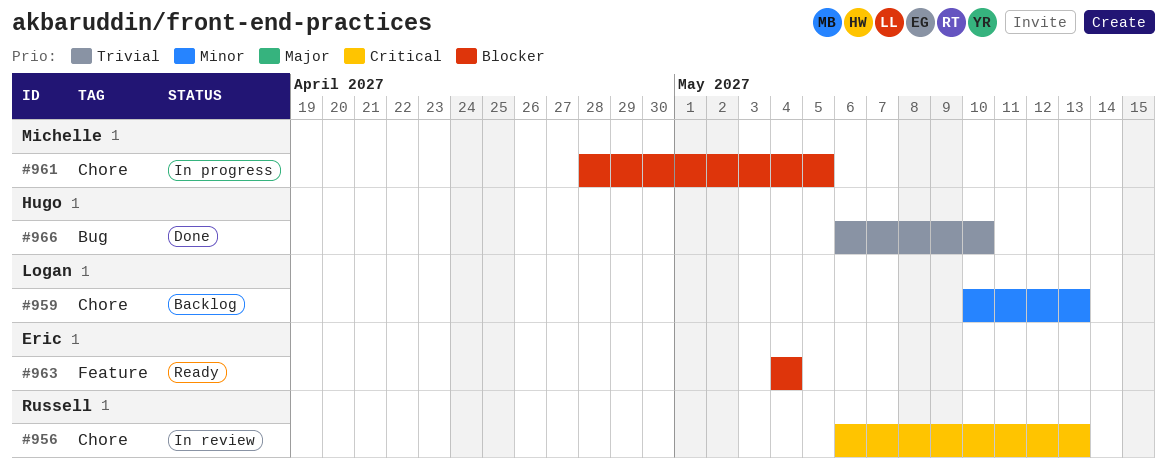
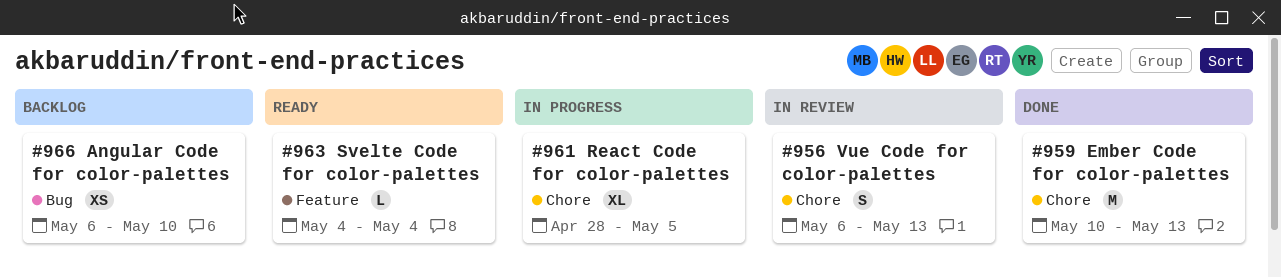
#959, status: Backlog -> Done
#966, status: Done -> Backlog

